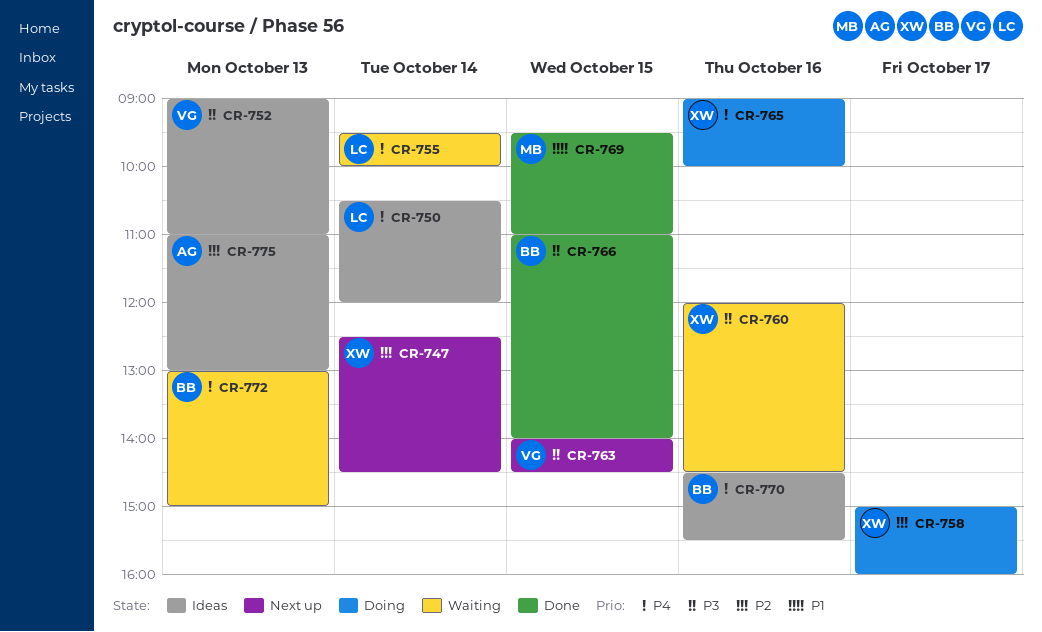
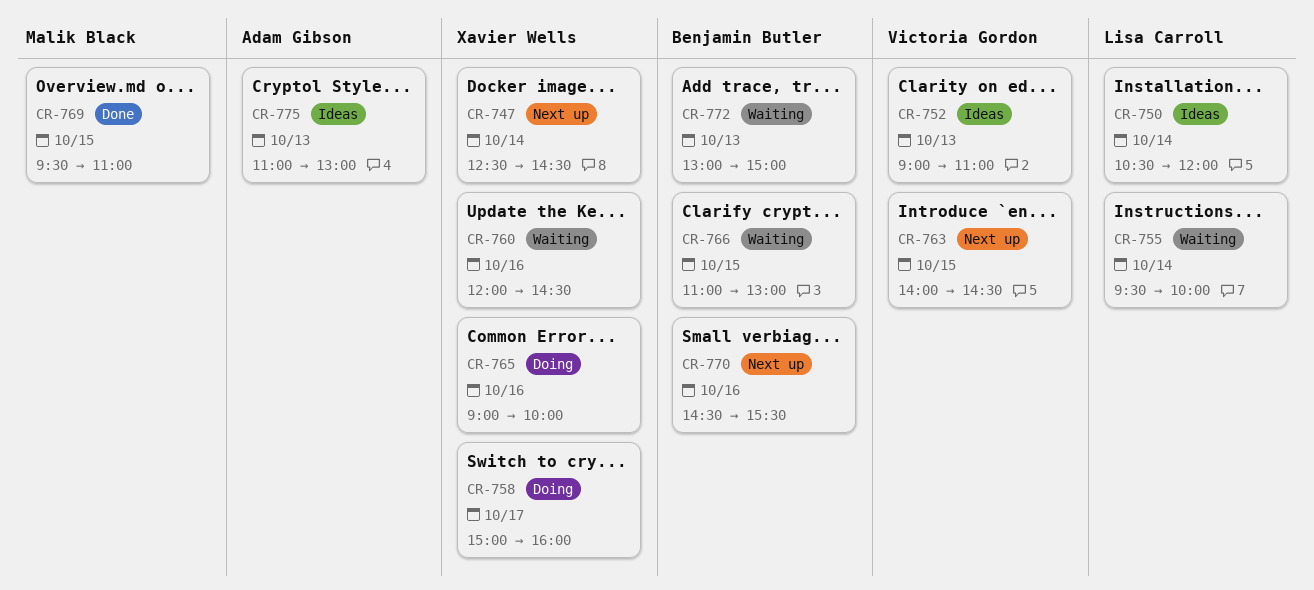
CR-766, status: Done -> Waiting
CR-766, ends: 14:00 -> 13:00
CR-770, status: Ideas -> Next up

